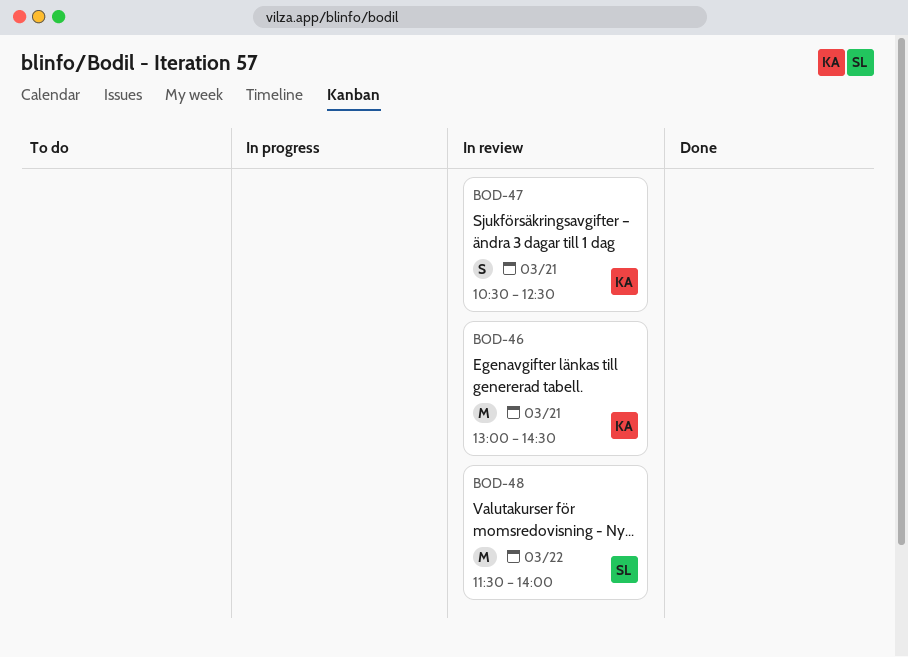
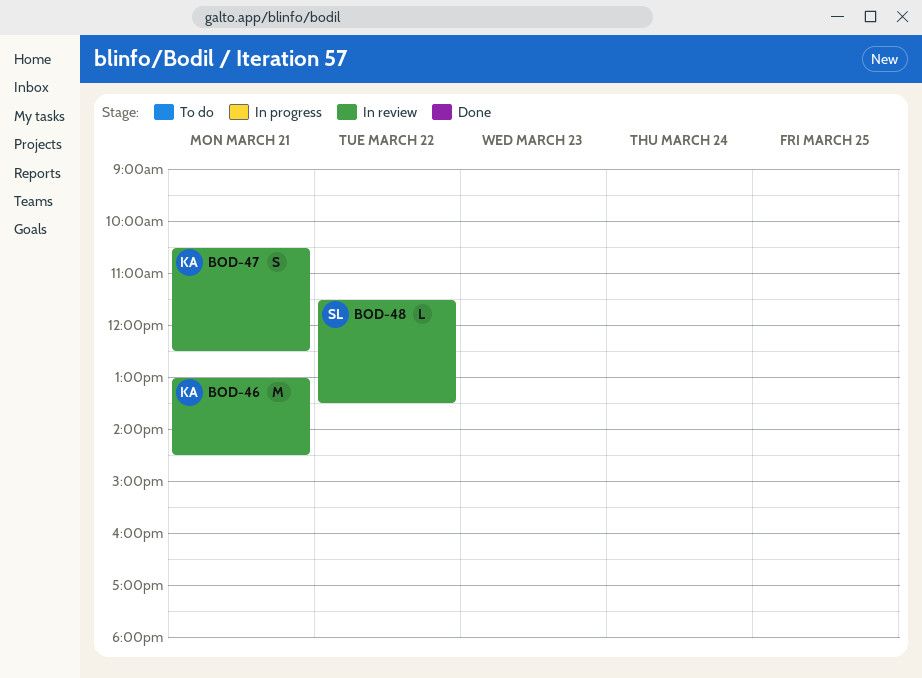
BOD-48, estimate: M -> L
BOD-48, ends: 14:00 -> 13:30

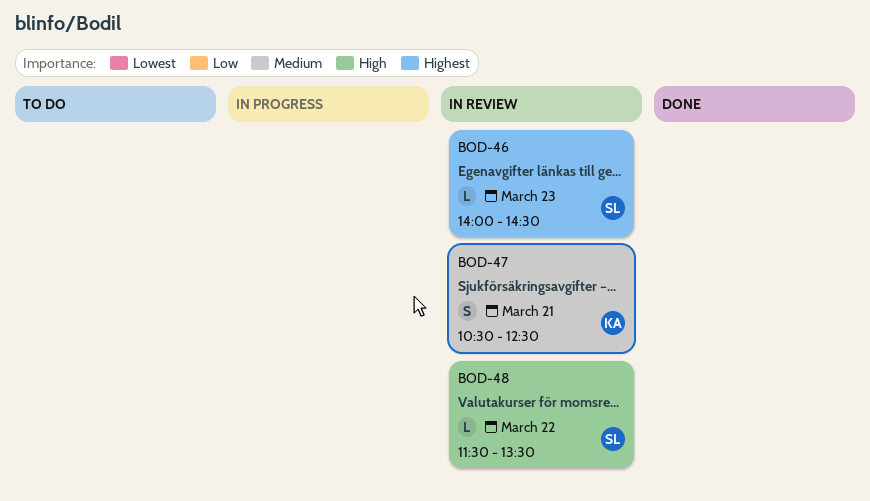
BOD-46, owner: KA -> SL
BOD-46, estimate: M -> L
BOD-46, day: Mar 21 -> Mar 23
BOD-46, begins: 13:00 -> 14:00

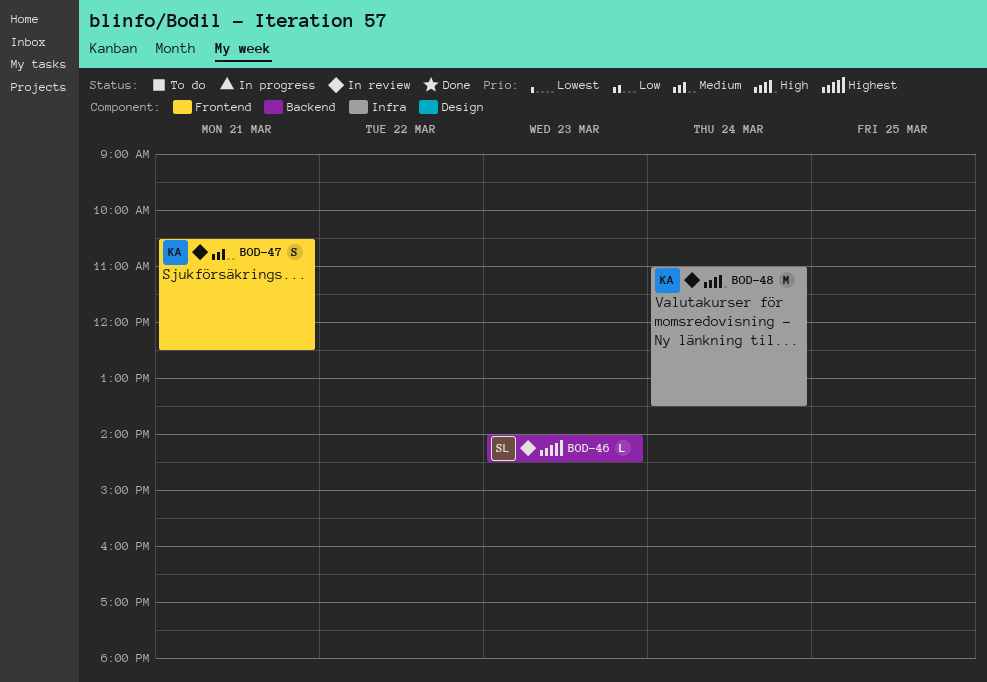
BOD-48, owner: SL -> KA
BOD-48, estimate: L -> M
BOD-48, day: Mar 22 -> Mar 24
BOD-48, begins: 11:30 -> 11:00

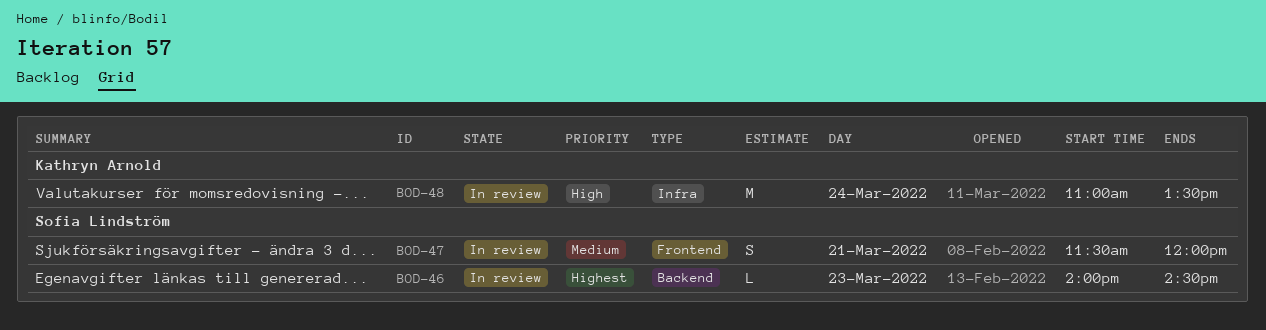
BOD-47, owner: Kathryn Arnold -> Sofia Lindström
BOD-47, begins: 10:30 -> 11:30
BOD-47, ends: 12:30 -> 12:00

